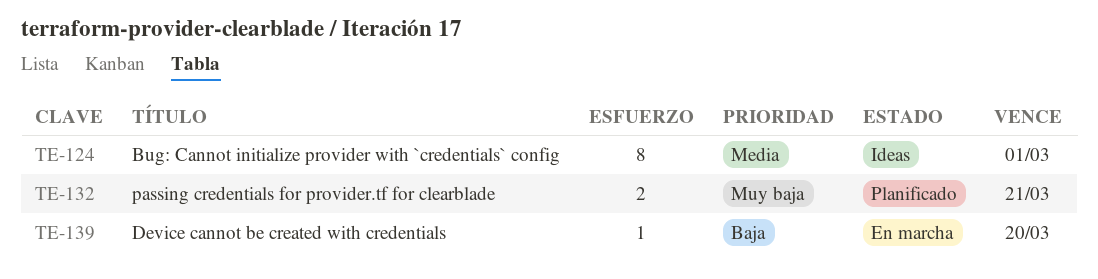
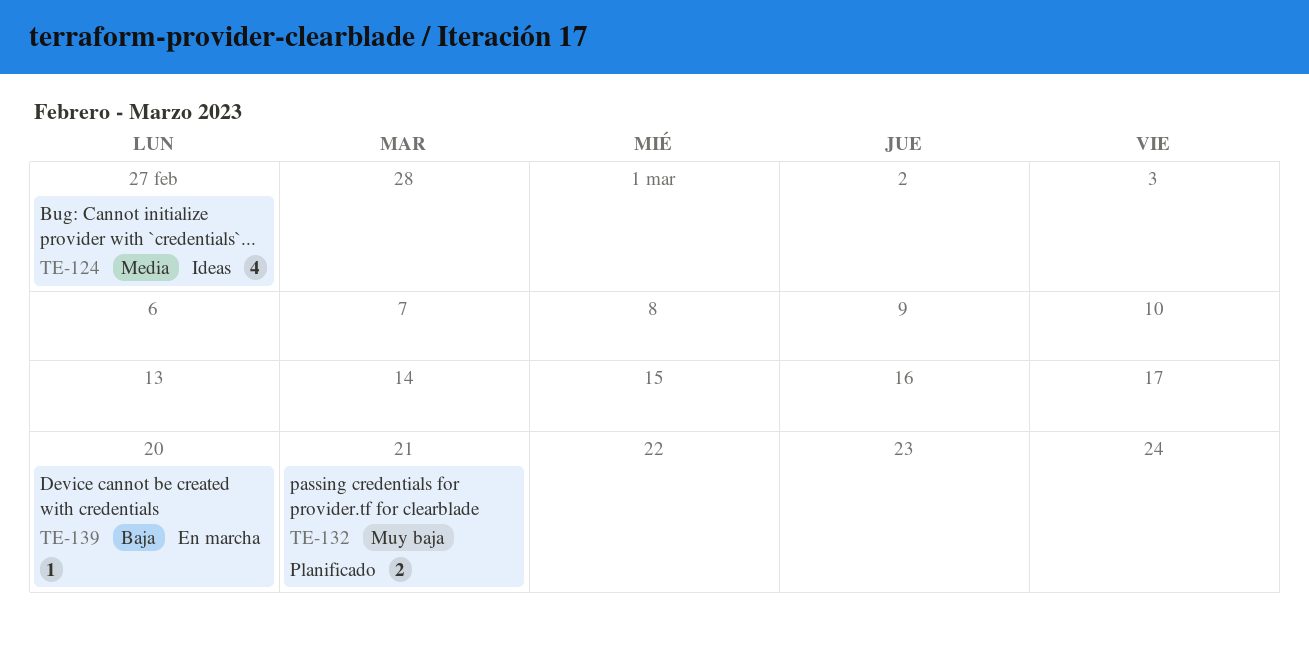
TE-124, estimate: 8 -> 4
TE-124, due: Mar 1 -> Feb 27

